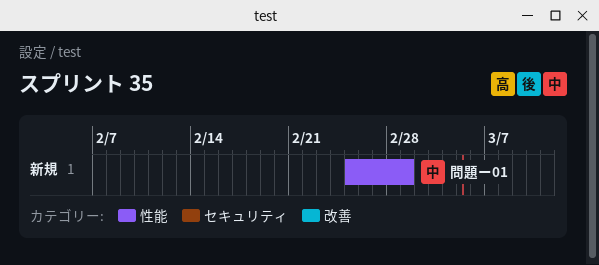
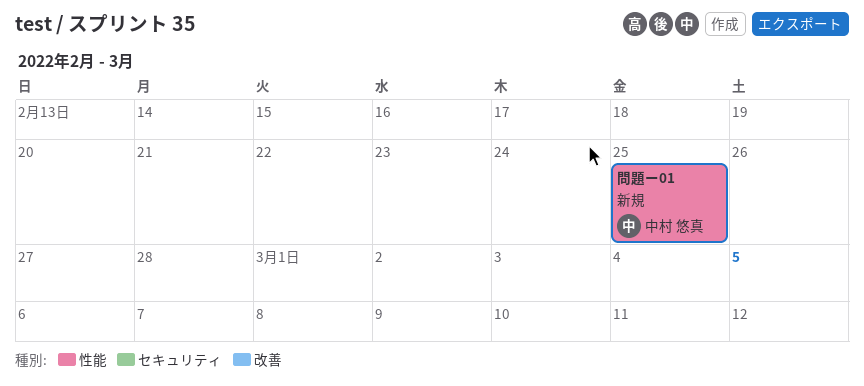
問題ー01, due: Mar 1 -> Feb 25

